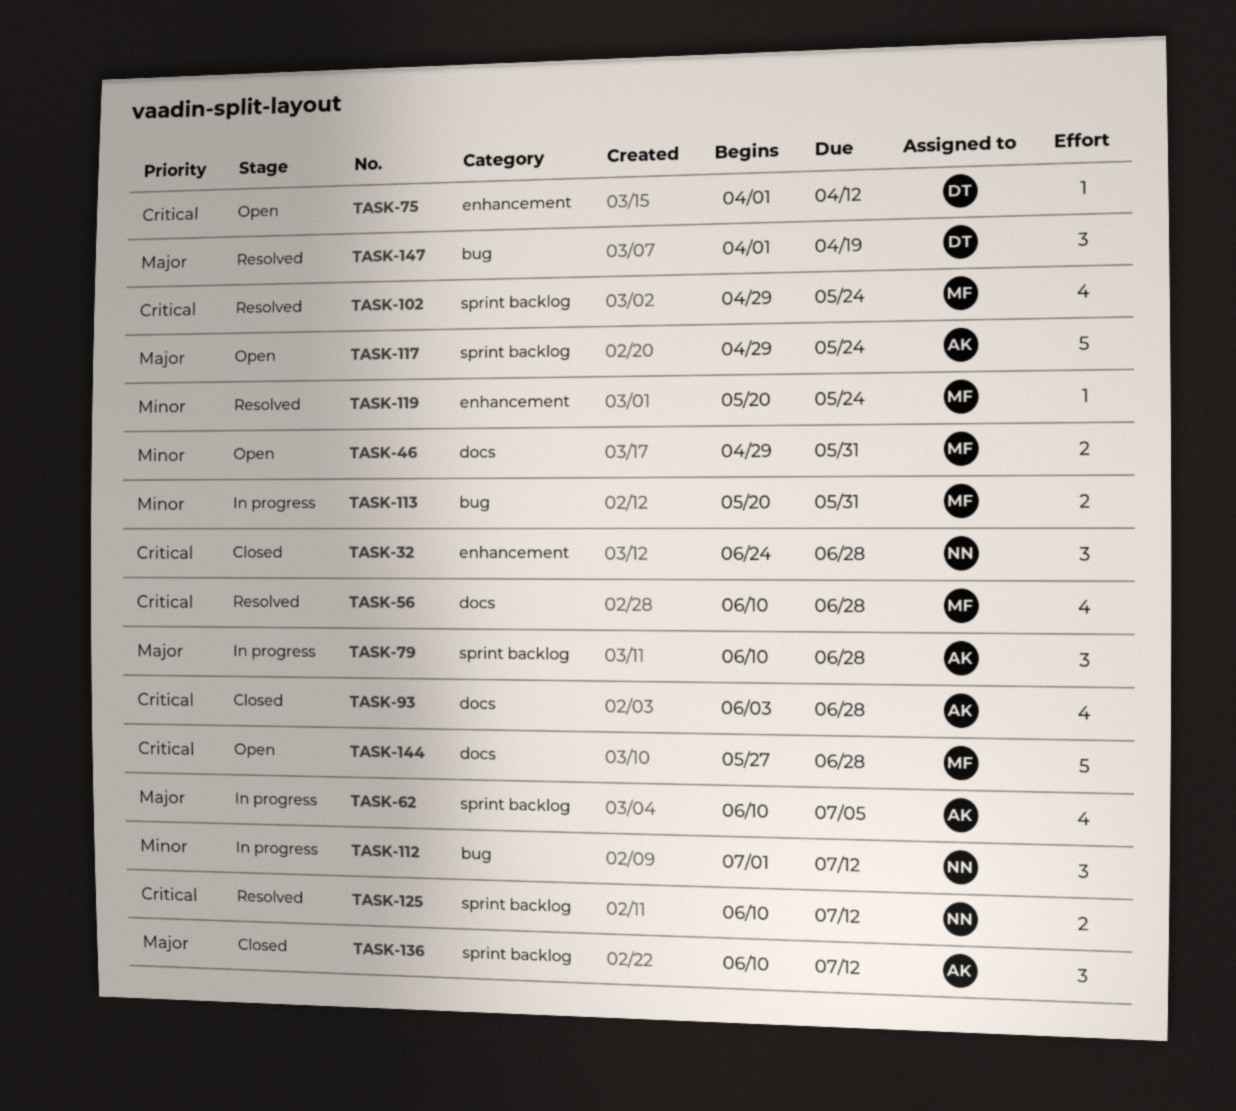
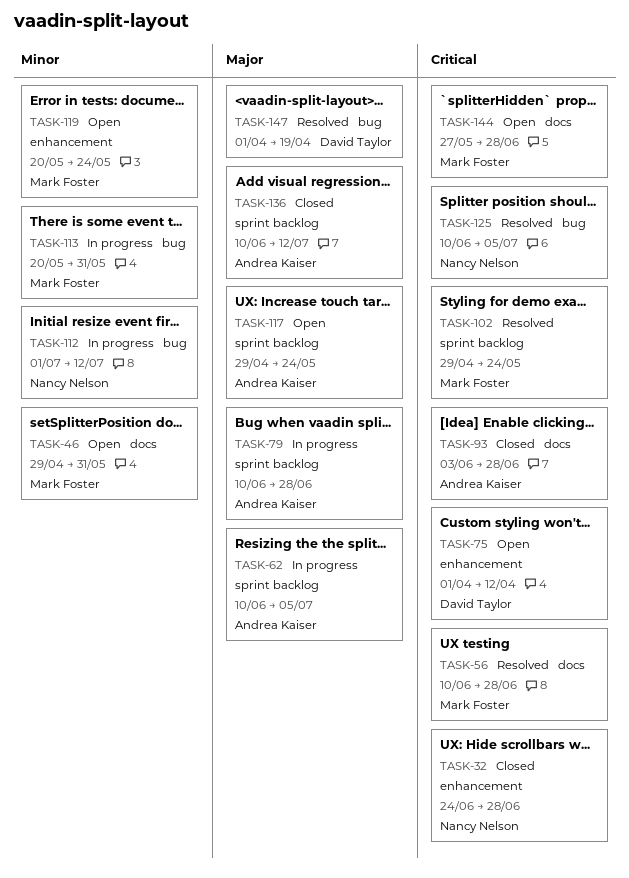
TASK-119, status: Resolved -> Open
TASK-125, label: sprint backlog -> bug
TASK-125, due: Jul 12 -> Jul 5

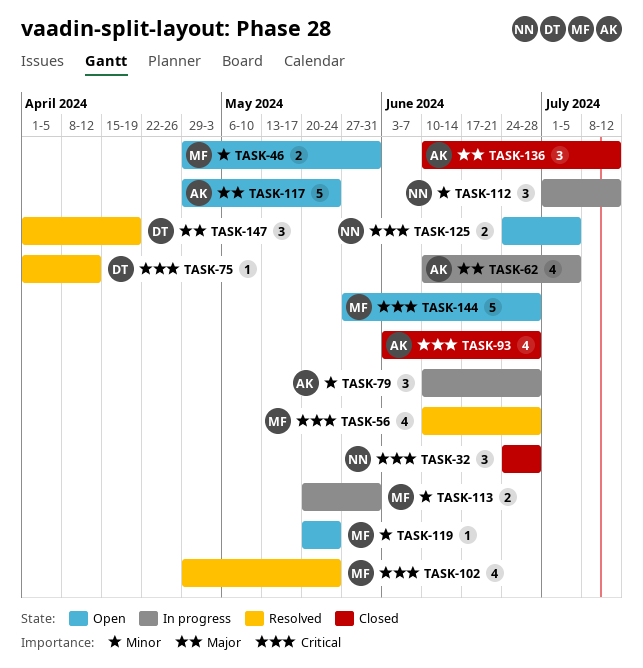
TASK-75, status: Open -> Resolved
TASK-79, priority: Major -> Minor
TASK-125, status: Resolved -> Open
TASK-125, start: Jun 10 -> Jun 24

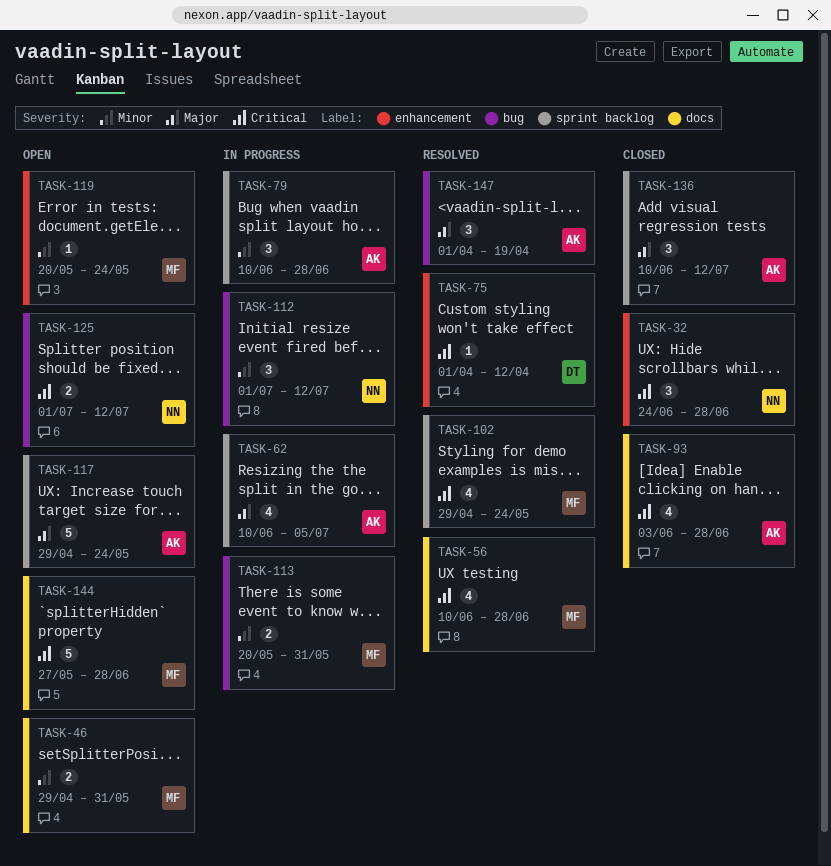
TASK-125, start: Jun 24 -> Jul 1
TASK-125, due: Jul 5 -> Jul 12
TASK-147, owner: DT -> AK

